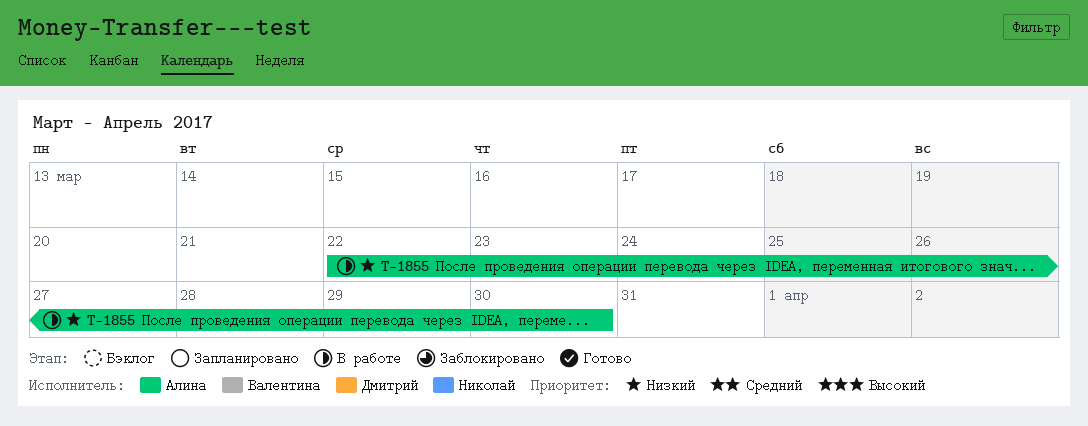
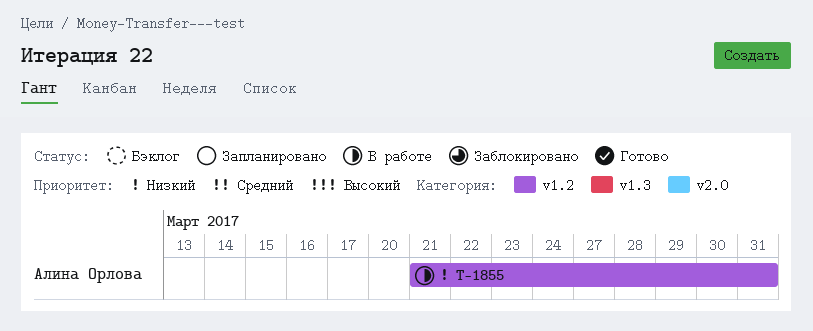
T-1855, start: Mar 22 -> Mar 21
T-1855, due: Mar 30 -> Mar 31

